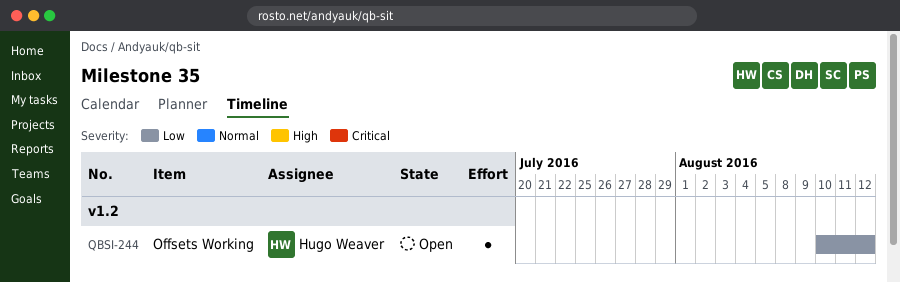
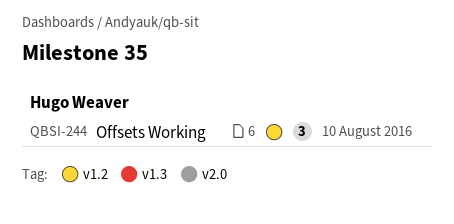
QBSI-244, estimate: 1 -> 3
QBSI-244, due: Aug 12 -> Aug 10

